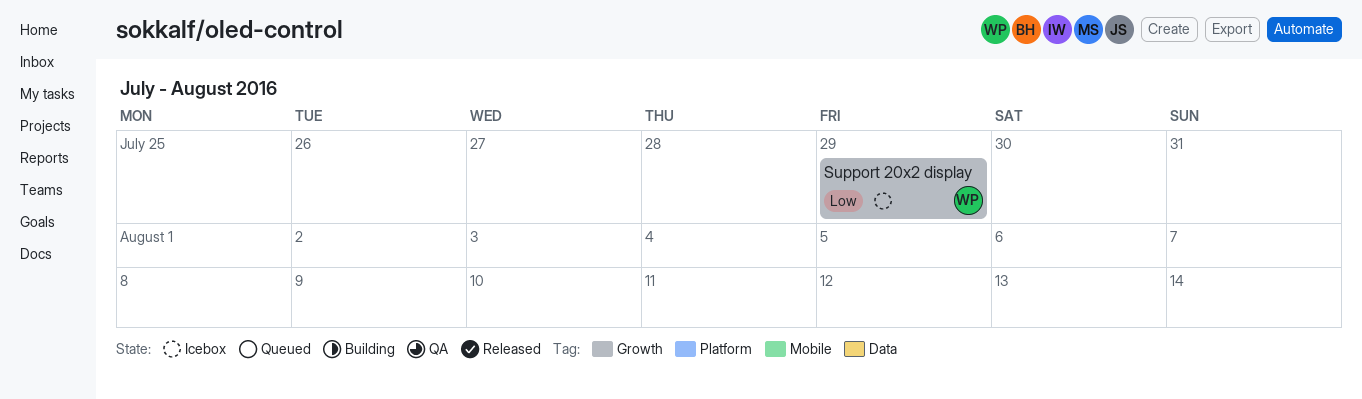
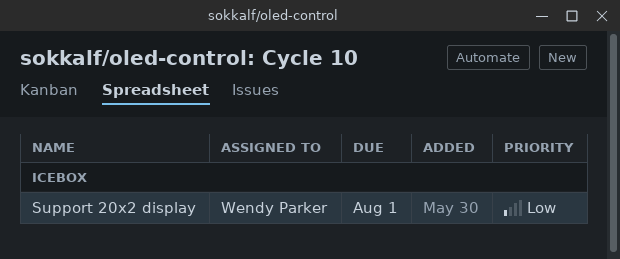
Support 20x2 display, due: Jul 29 -> Aug 1

